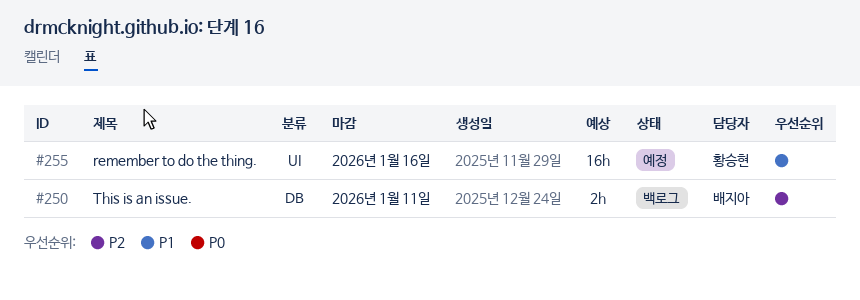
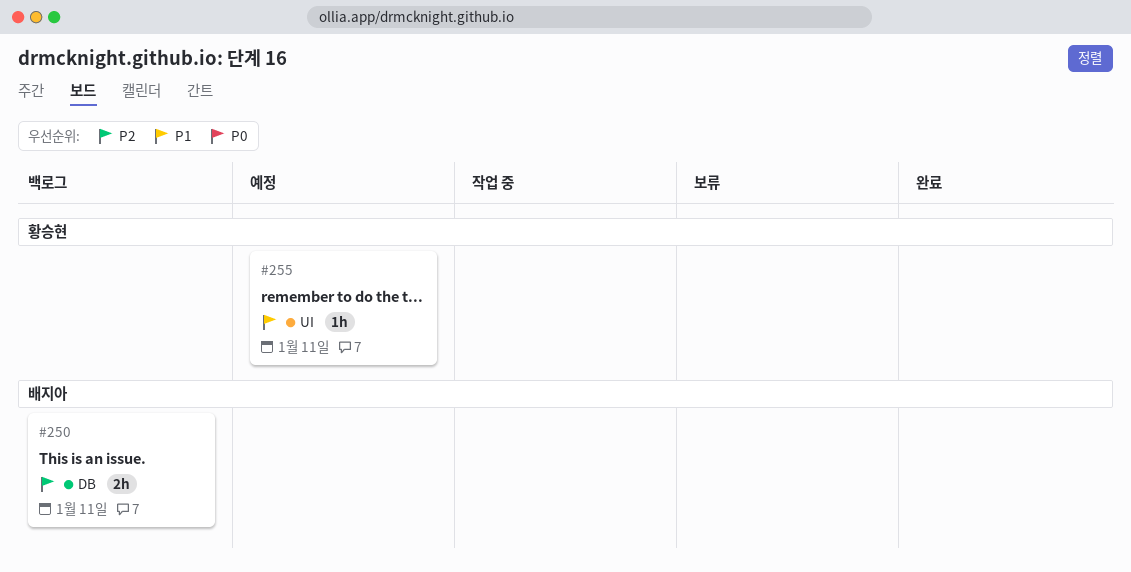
#255, estimate: 16h -> 1h
#255, due: Jan 16 -> Jan 11

